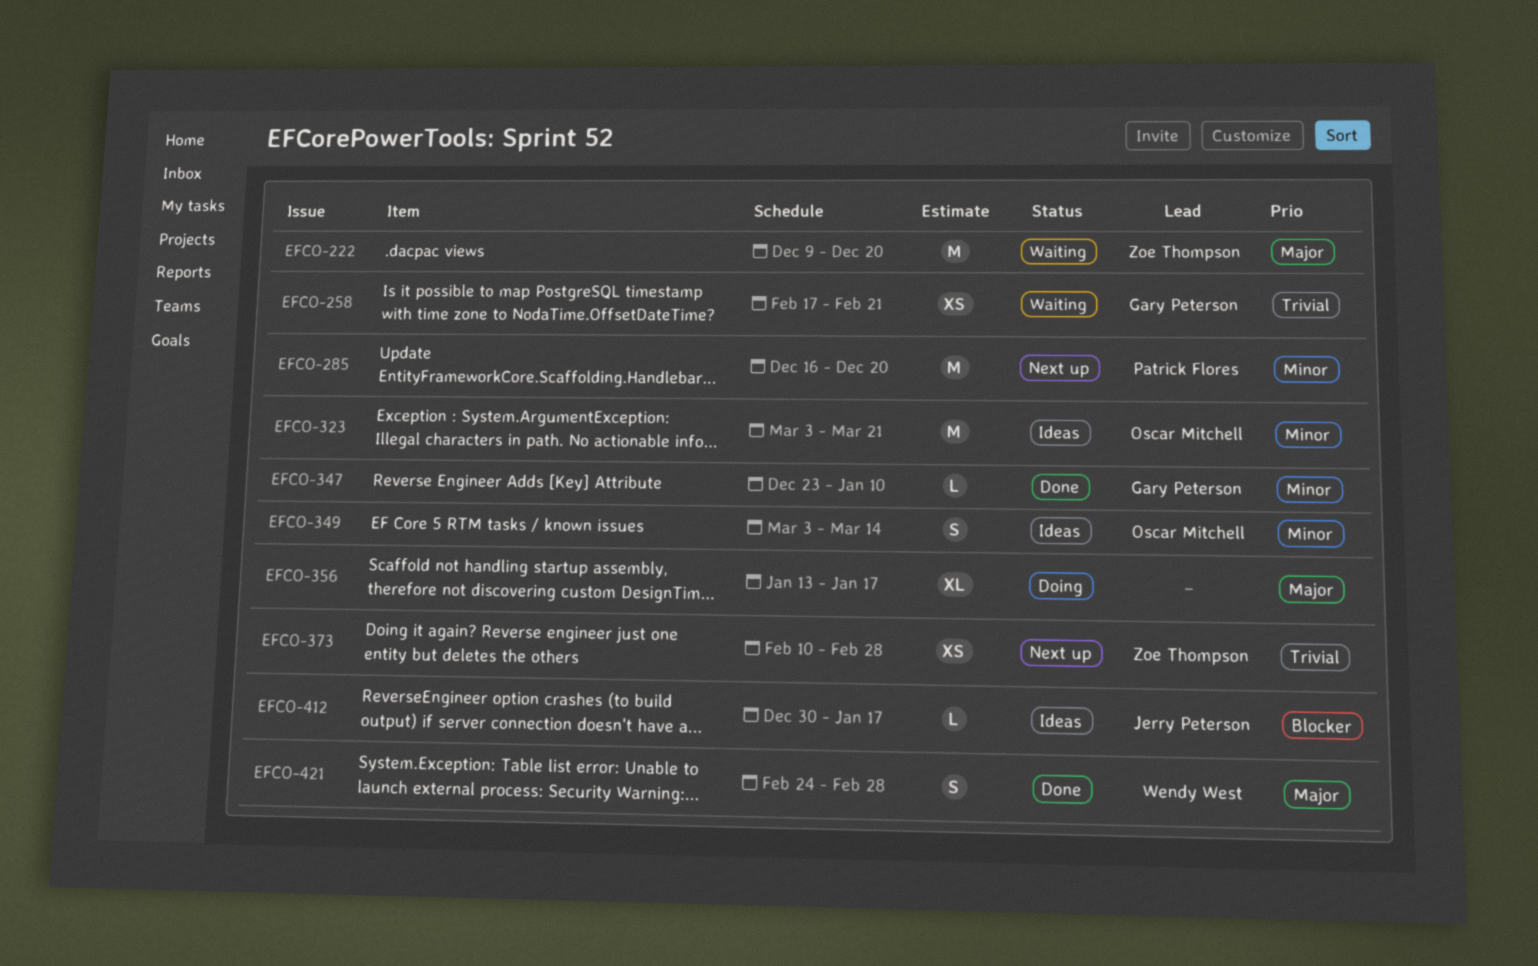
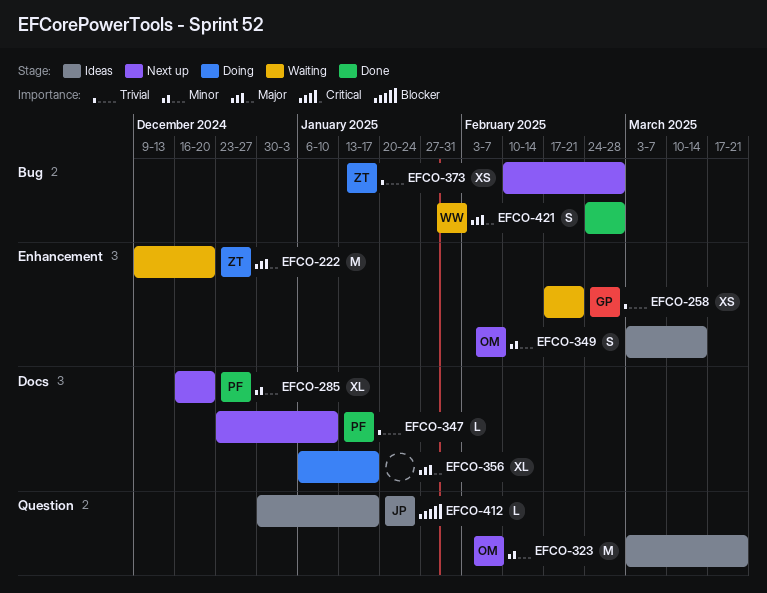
EFCO-285, estimate: M -> XL
EFCO-347, status: Done -> Next up
EFCO-347, owner: Gary Peterson -> Patrick Flores
EFCO-347, priority: Minor -> Trivial
EFCO-356, start: Jan 13 -> Jan 6

